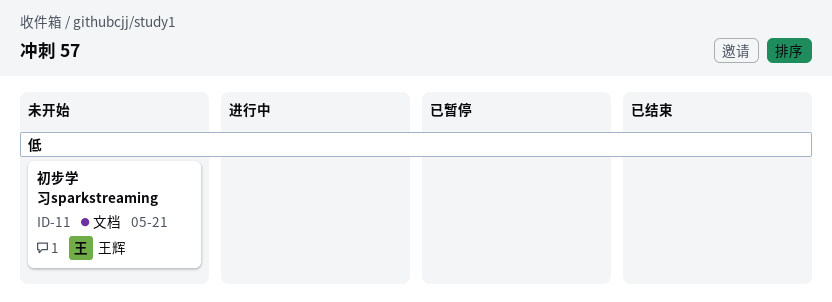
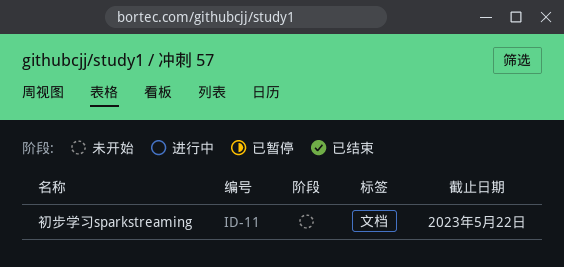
ID-11, due: May 21 -> May 22

